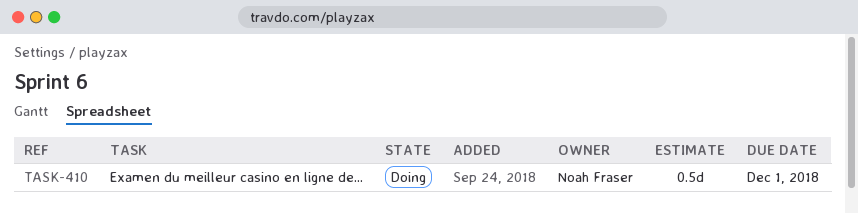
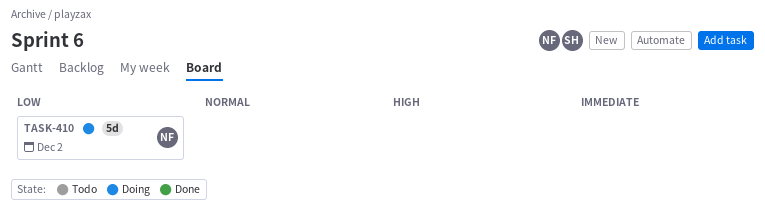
TASK-410, estimate: 0.5d -> 5d
TASK-410, due: Dec 1 -> Dec 2

